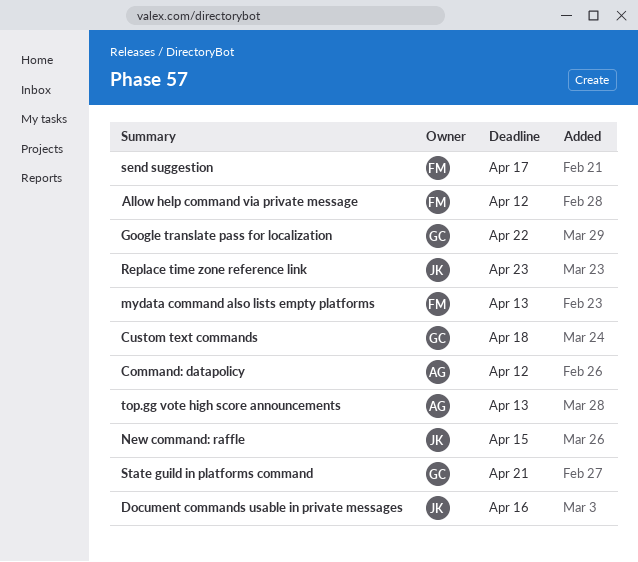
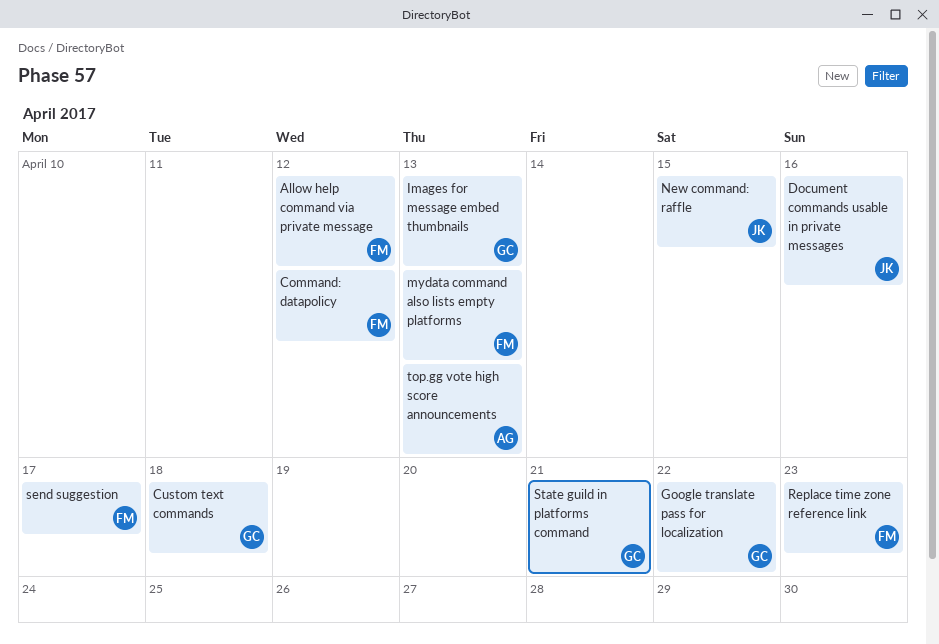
Command: datapolicy, owner: AG -> FM
Images for message embed thumbnails: none -> present
Replace time zone reference link, owner: JK -> FM

